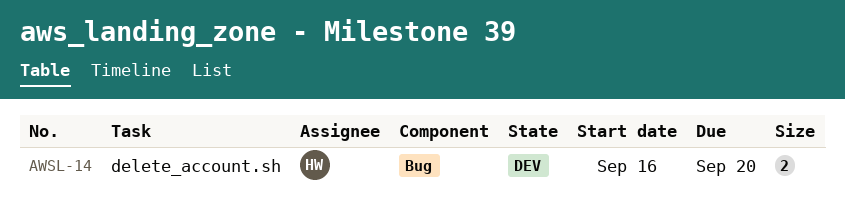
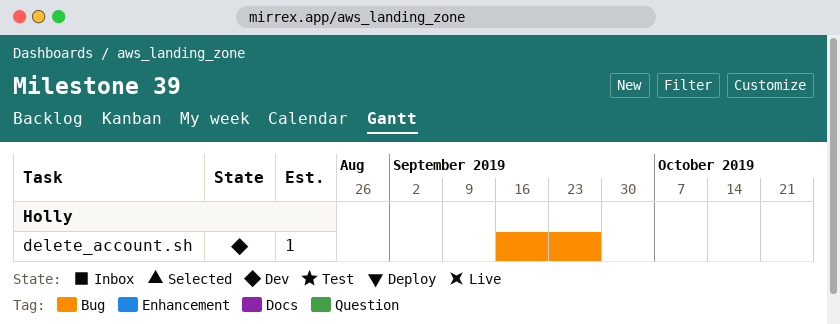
delete_account.sh, estimate: 2 -> 1
delete_account.sh, due: Sep 20 -> Sep 27

